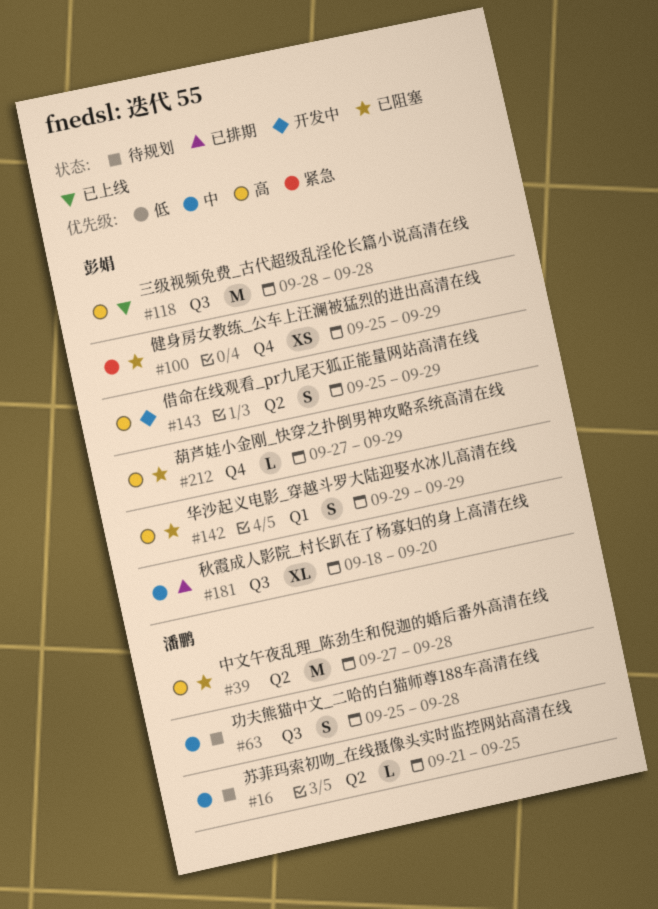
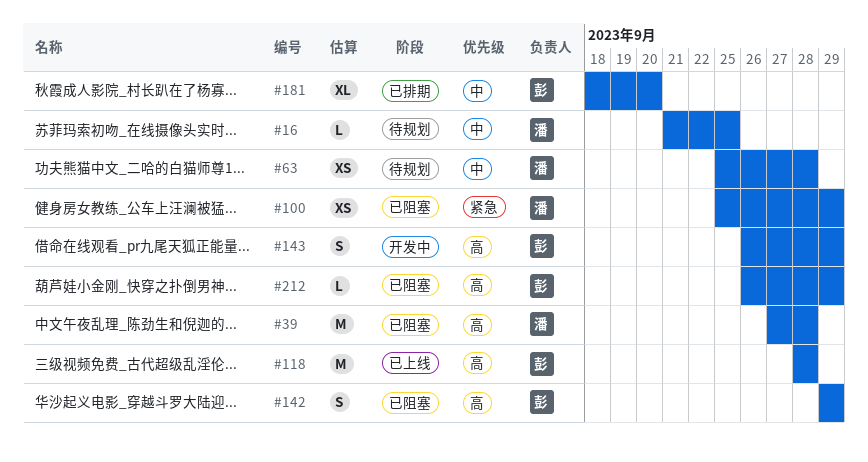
#63, estimate: S -> XS
#100, owner: 彭娟 -> 潘鹏
#143, start: Sep 25 -> Sep 26
#212, start: Sep 27 -> Sep 26

